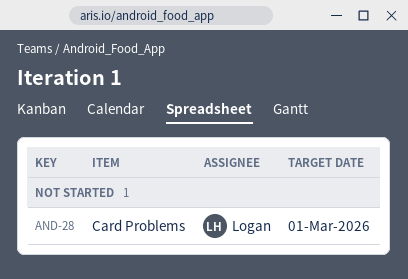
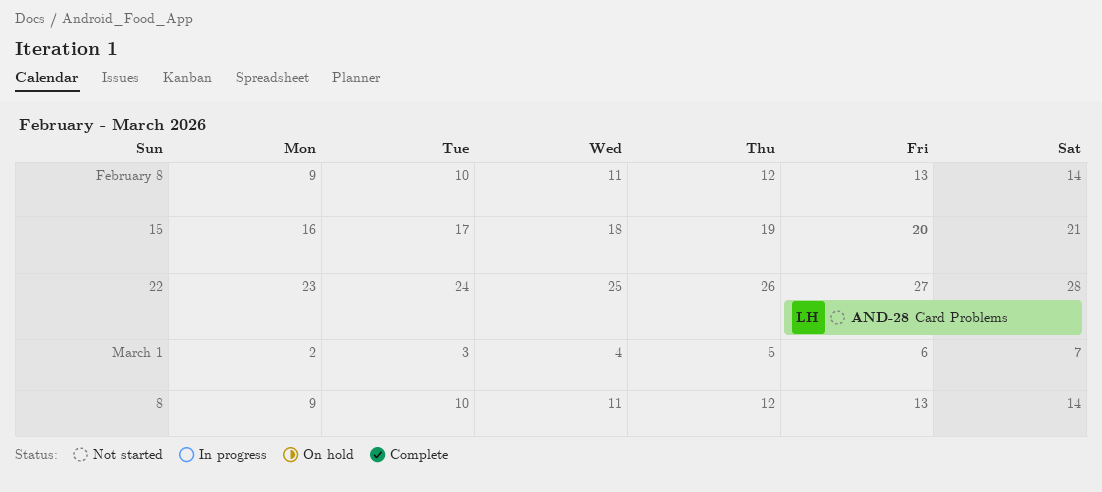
AND-28, due: Mar 1 -> Feb 28

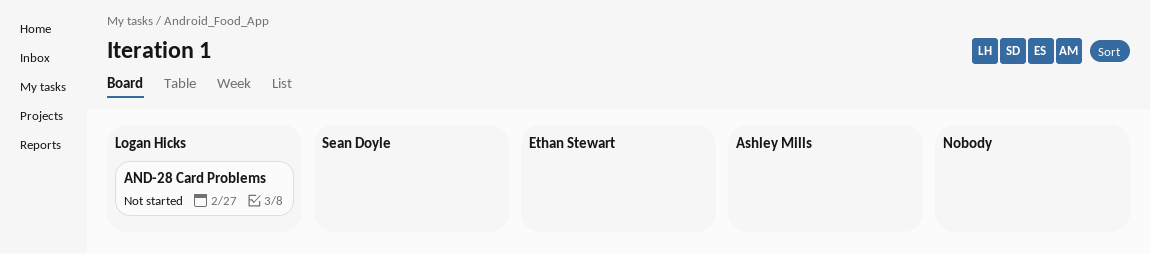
AND-28, due: Feb 28 -> Feb 27

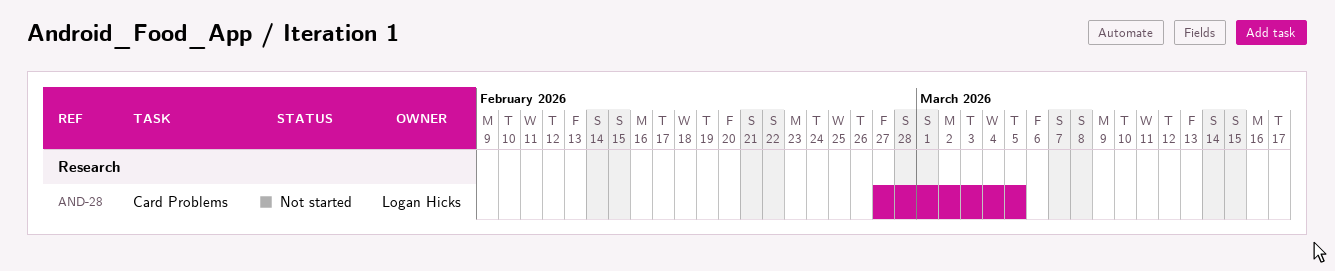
AND-28, due: Feb 27 -> Mar 5

